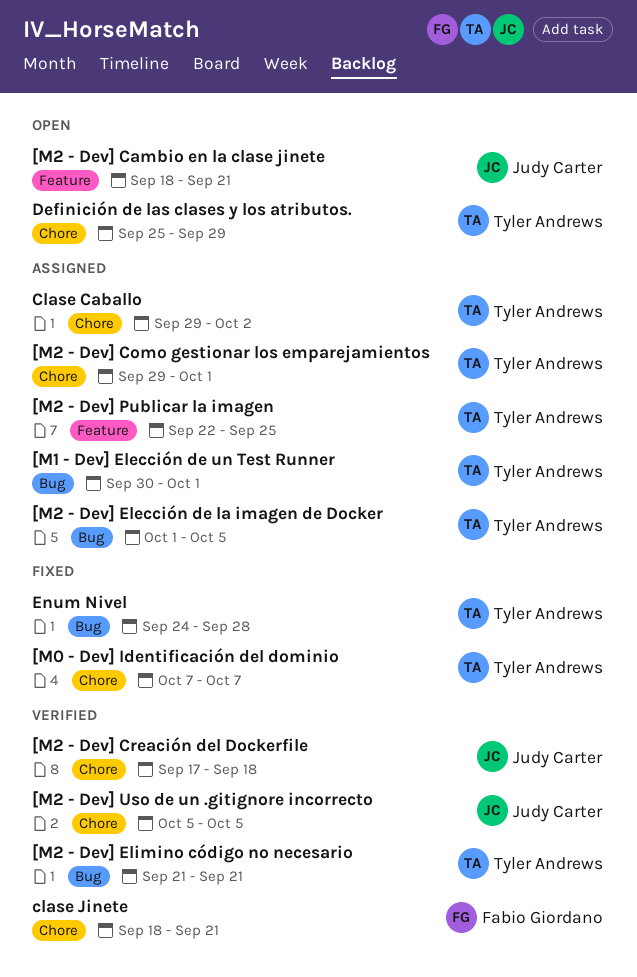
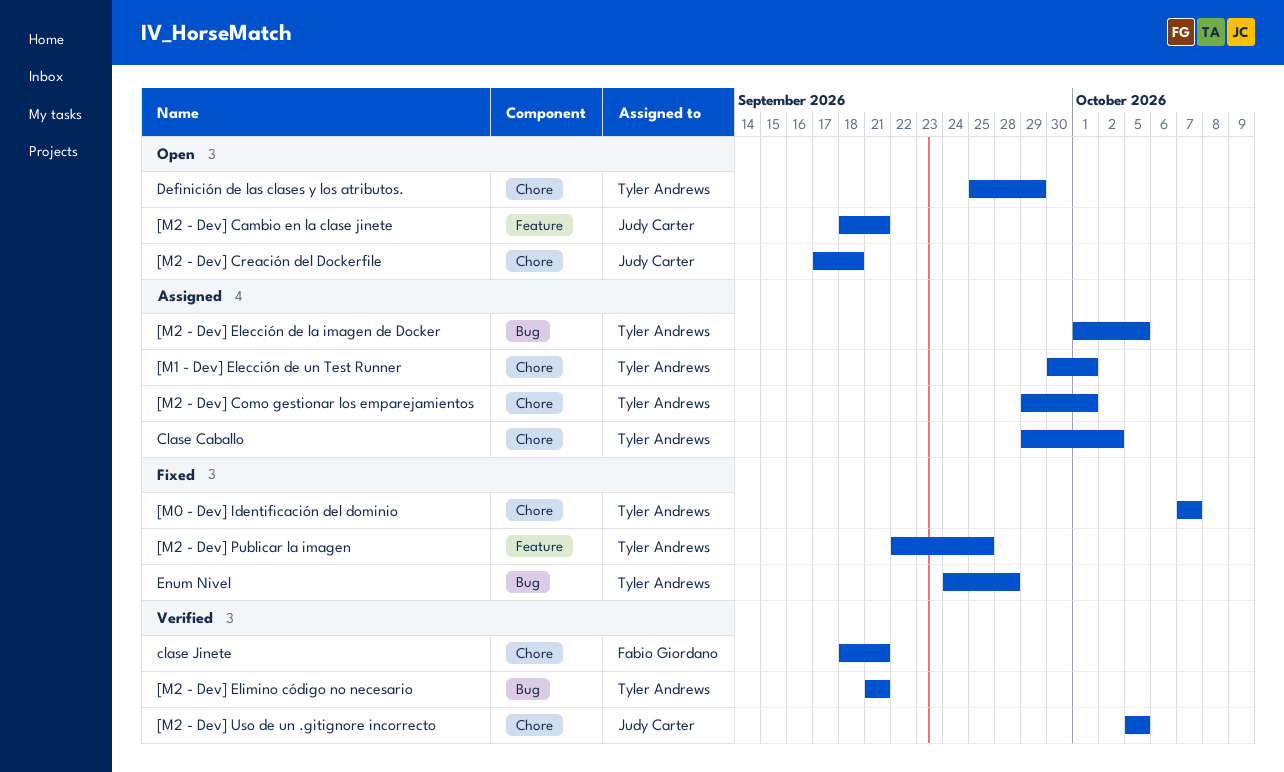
[M1 - Dev] Elección de un Test Runner, label: Bug -> Chore
[M2 - Dev] Creación del Dockerfile, status: Verified -> Open
[M2 - Dev] Publicar la imagen, status: Assigned -> Fixed

